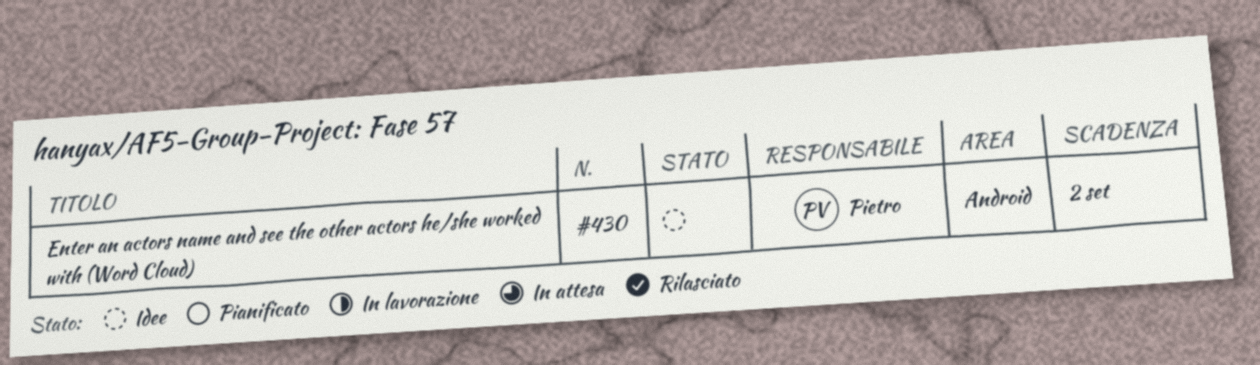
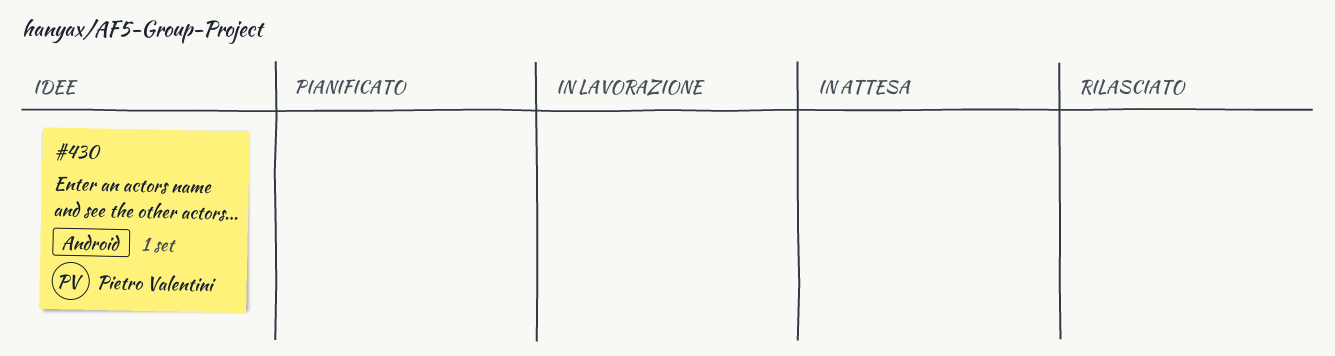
#430, due: Sep 2 -> Sep 1

